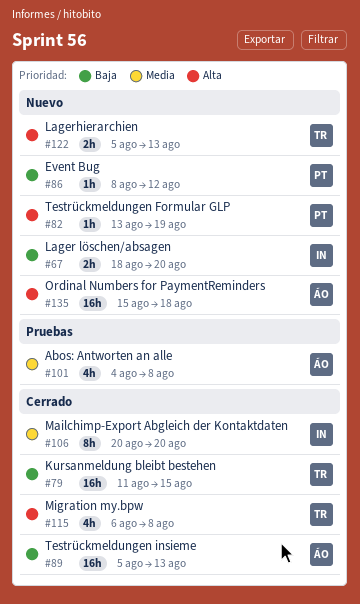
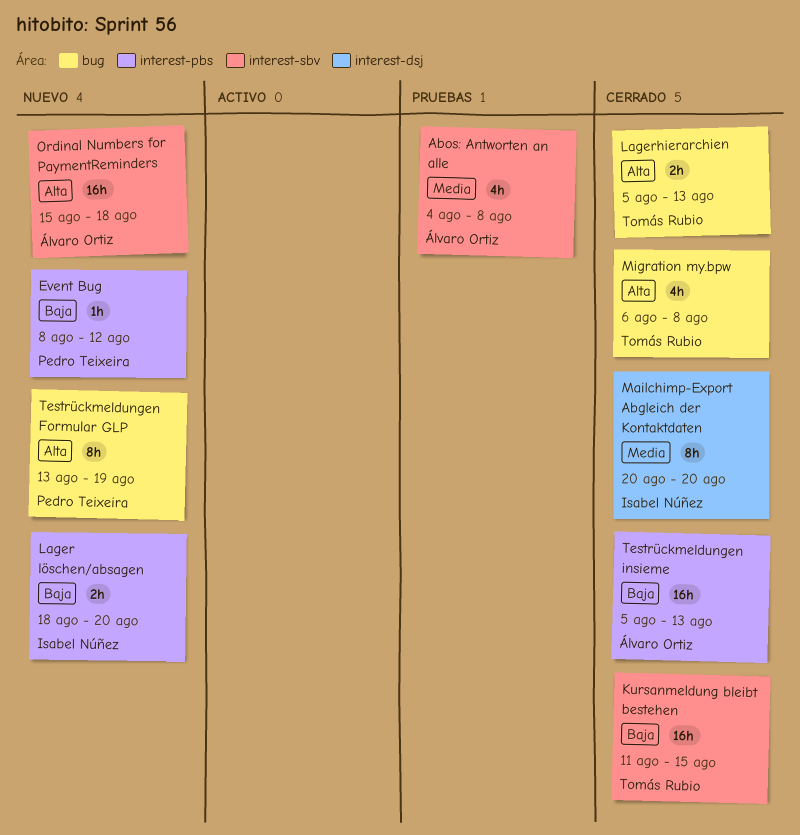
Lagerhierarchien, status: Nuevo -> Cerrado
Testrückmeldungen Formular GLP, estimate: 1h -> 8h

